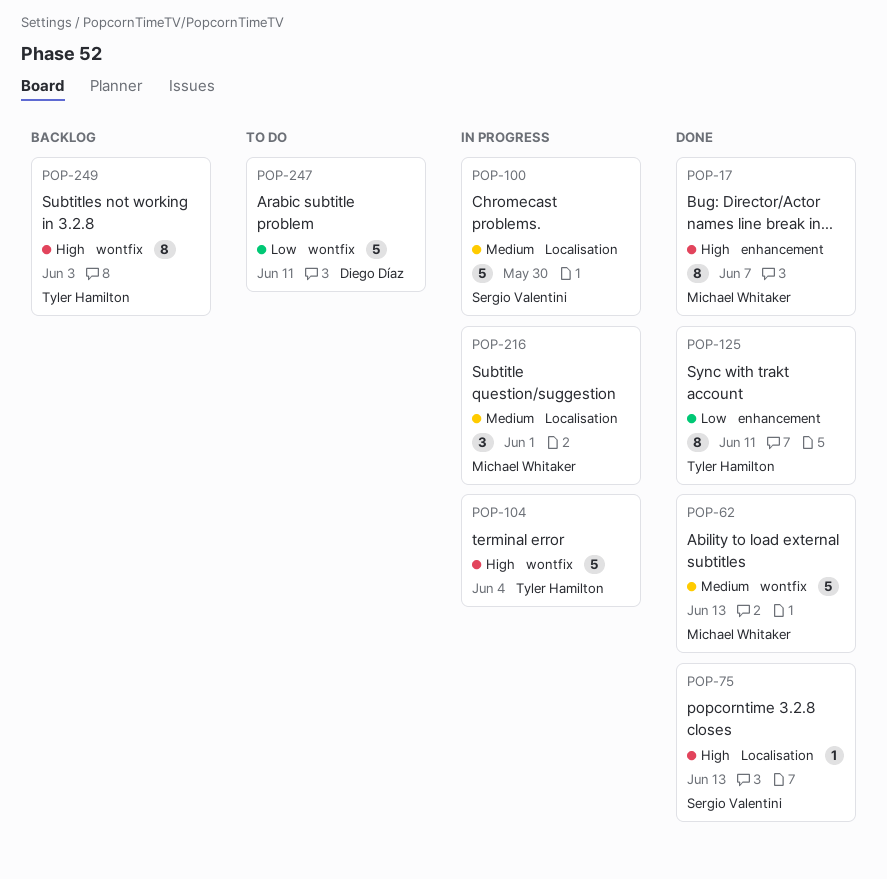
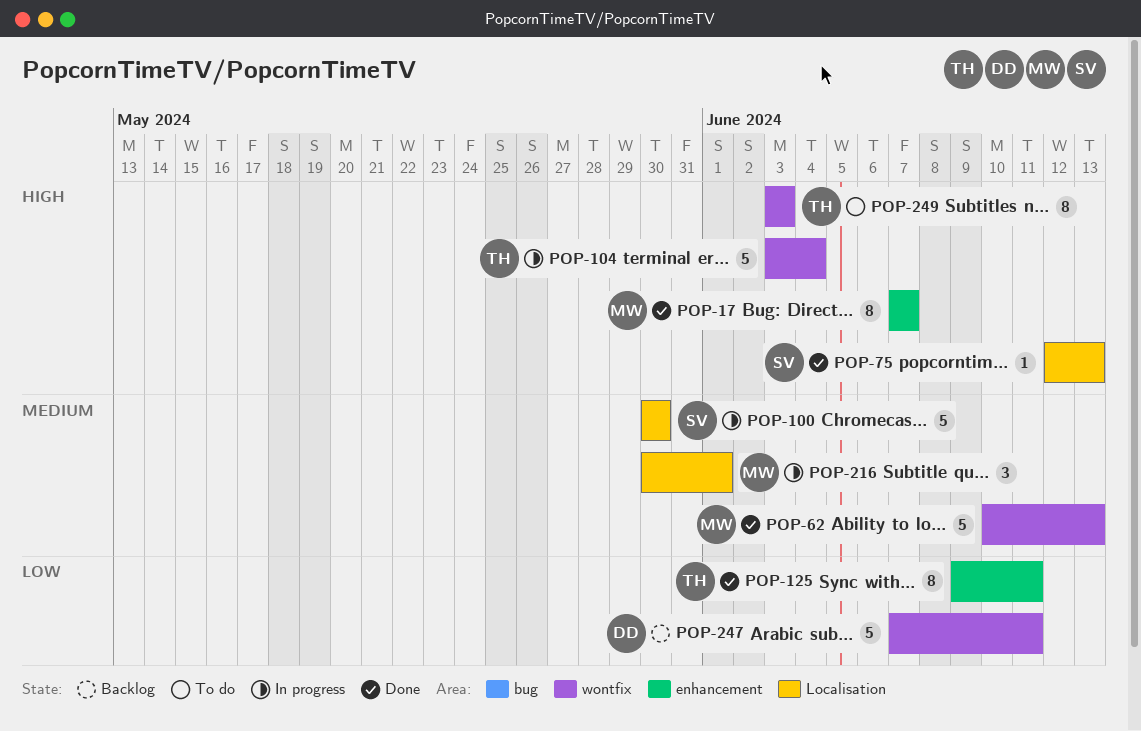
POP-247, status: To do -> Backlog
POP-249, status: Backlog -> To do

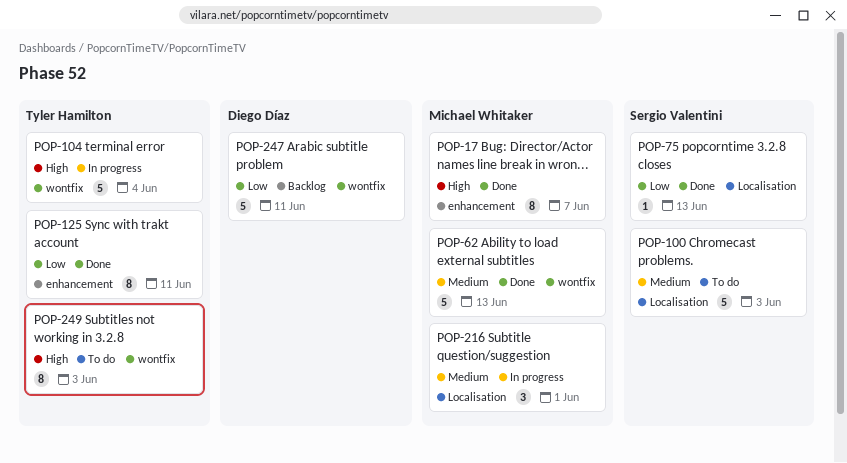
POP-75, priority: High -> Low
POP-100, status: In progress -> To do
POP-100, due: May 30 -> Jun 3

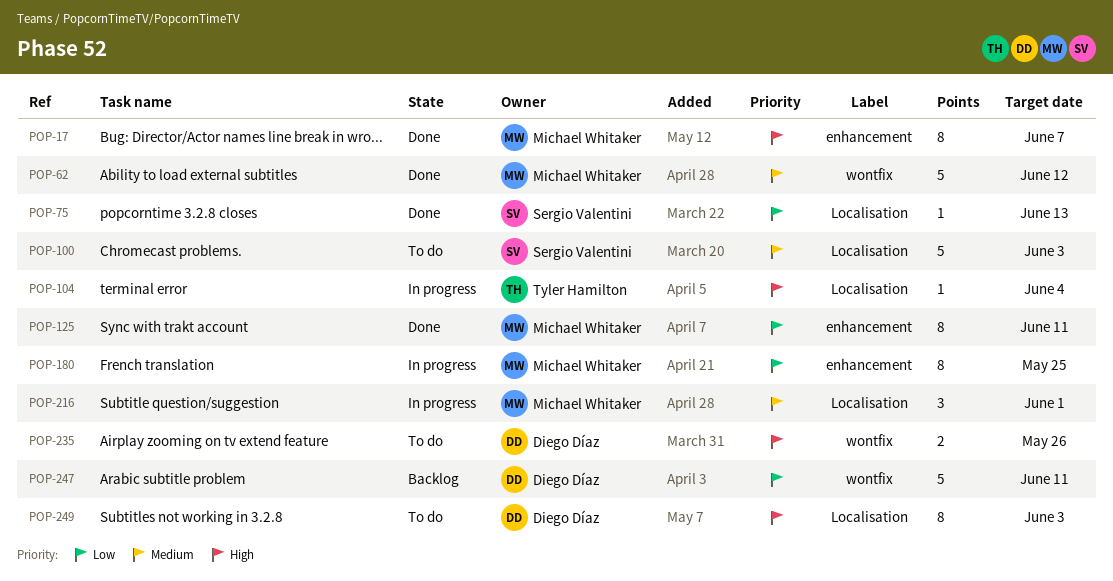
POP-62, due: Jun 13 -> Jun 12
POP-104, label: wontfix -> Localisation
POP-104, estimate: 5 -> 1
POP-125, owner: Tyler Hamilton -> Michael Whitaker
POP-180: none -> present
POP-235: none -> present
POP-249, owner: Tyler Hamilton -> Diego Díaz
POP-249, label: wontfix -> Localisation

